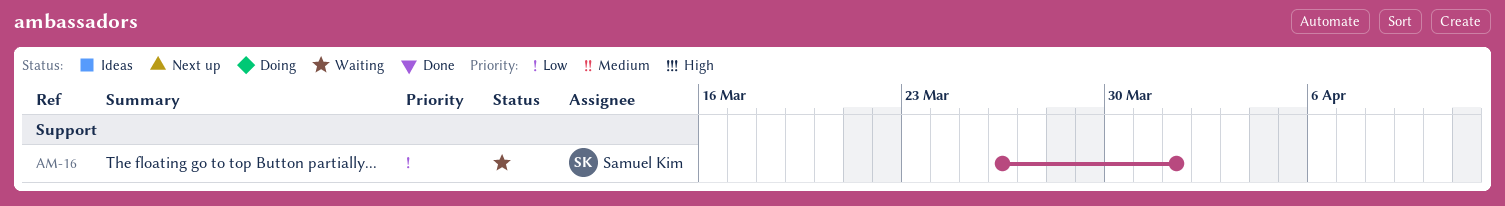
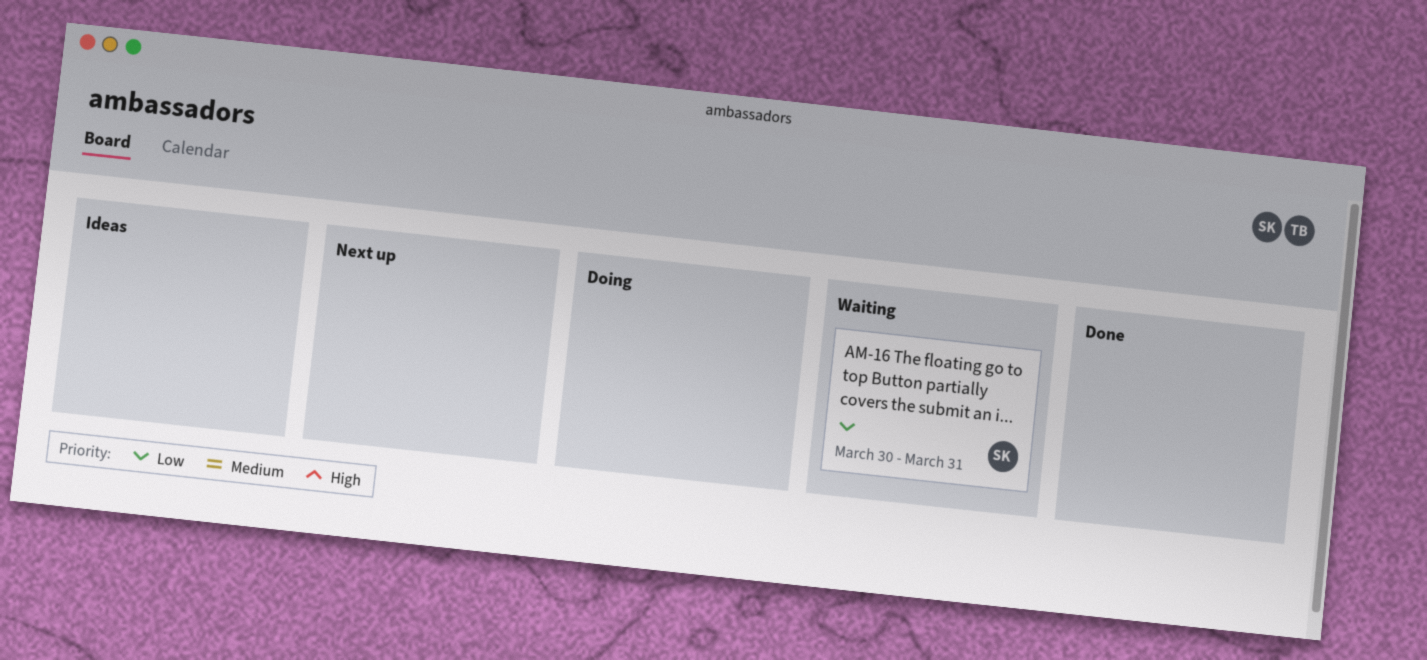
AM-16, start: Mar 26 -> Mar 30
AM-16, due: Apr 1 -> Mar 31

